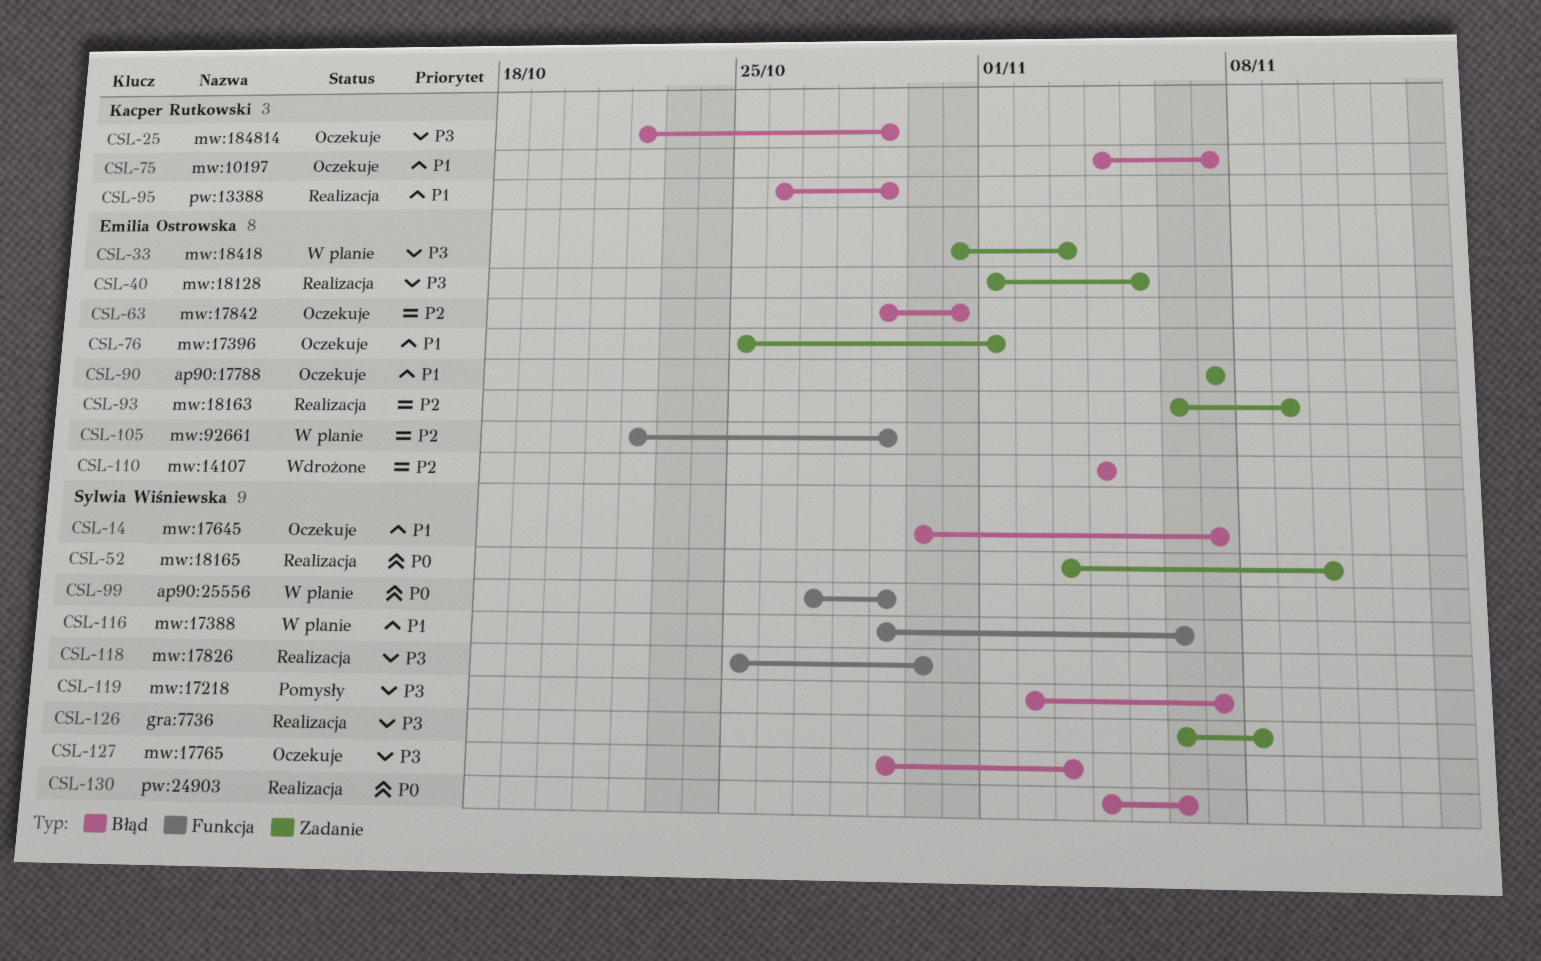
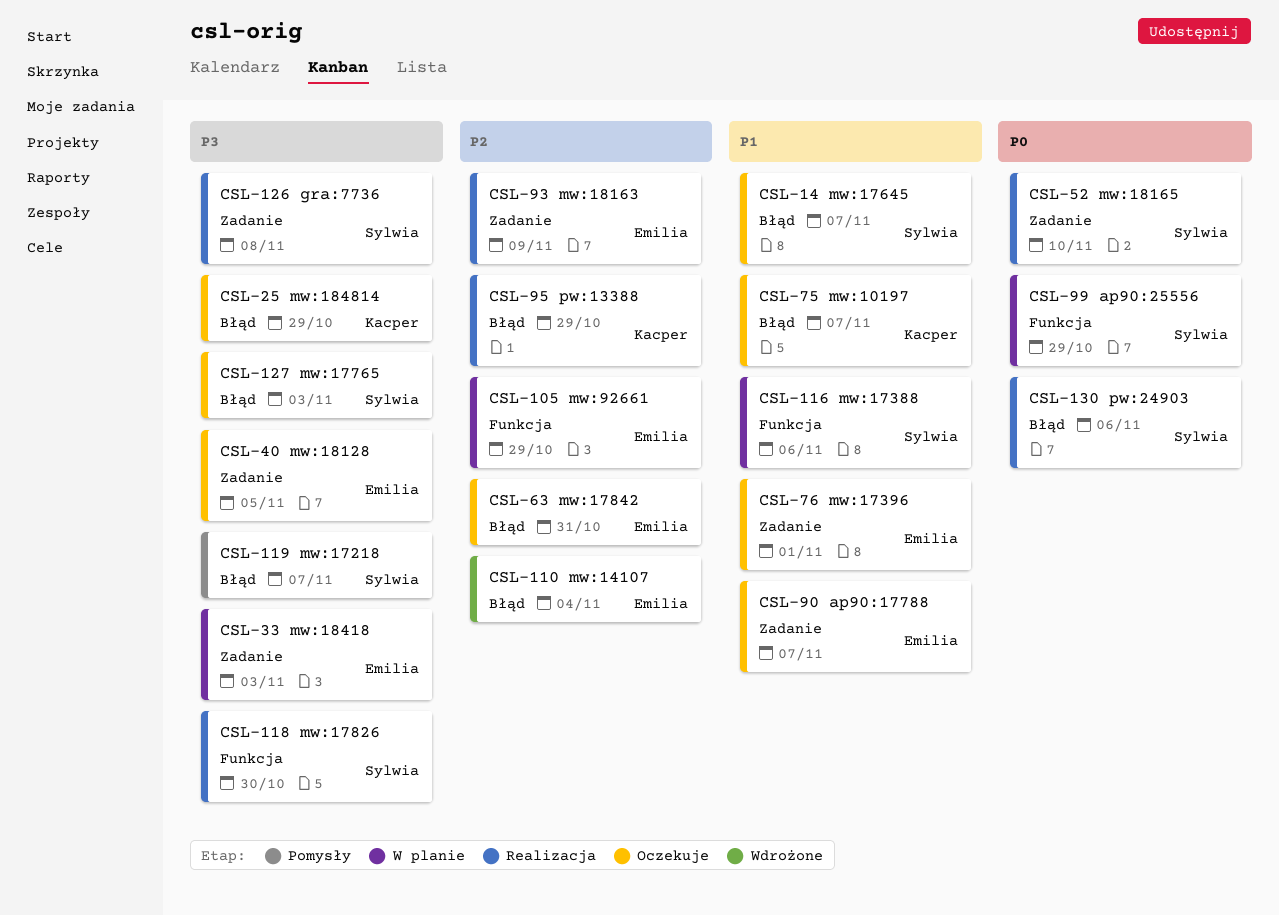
CSL-40, status: Realizacja -> Oczekuje
CSL-95, priority: P1 -> P2

